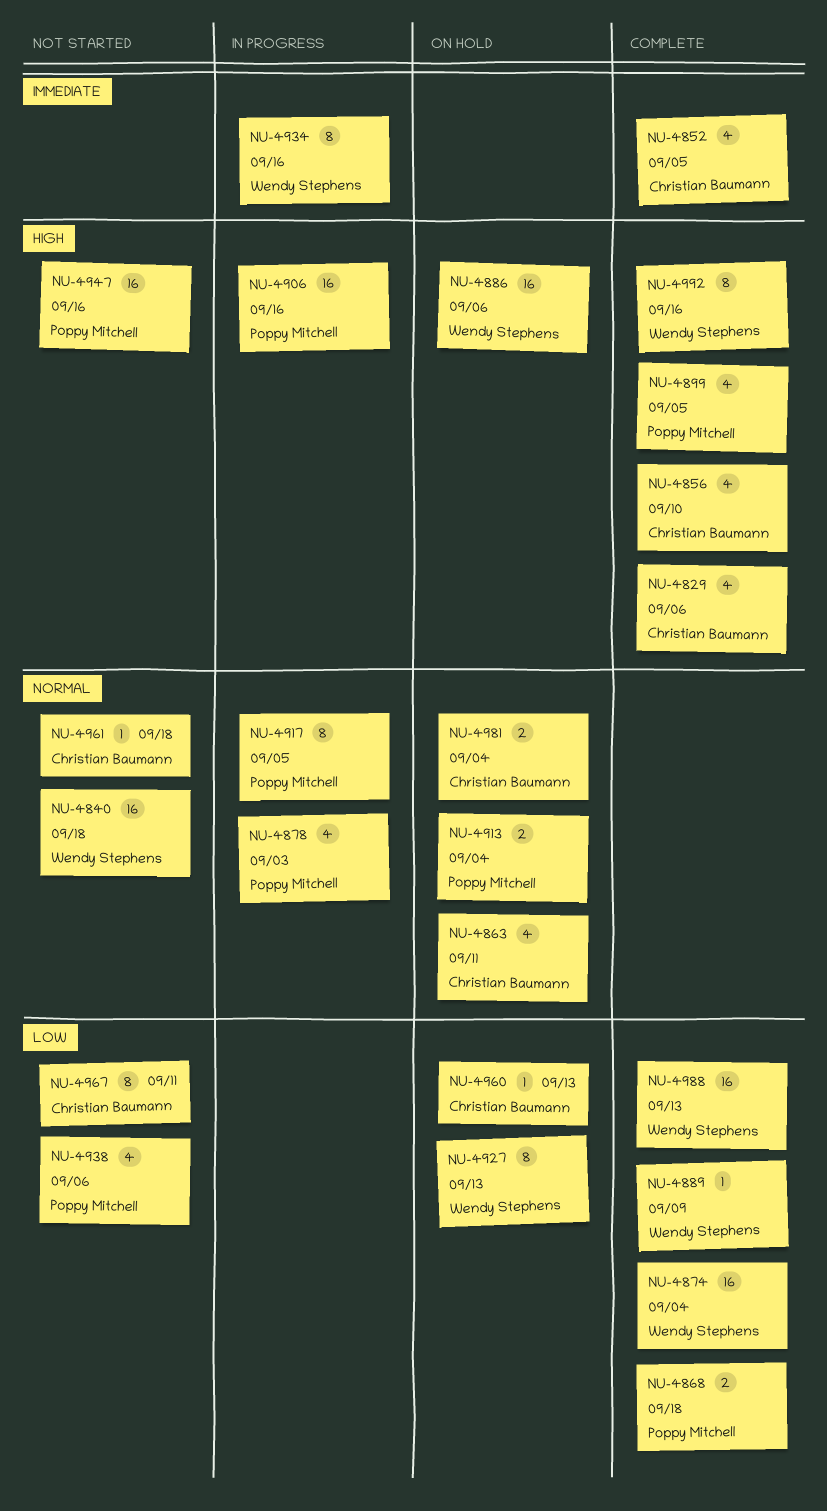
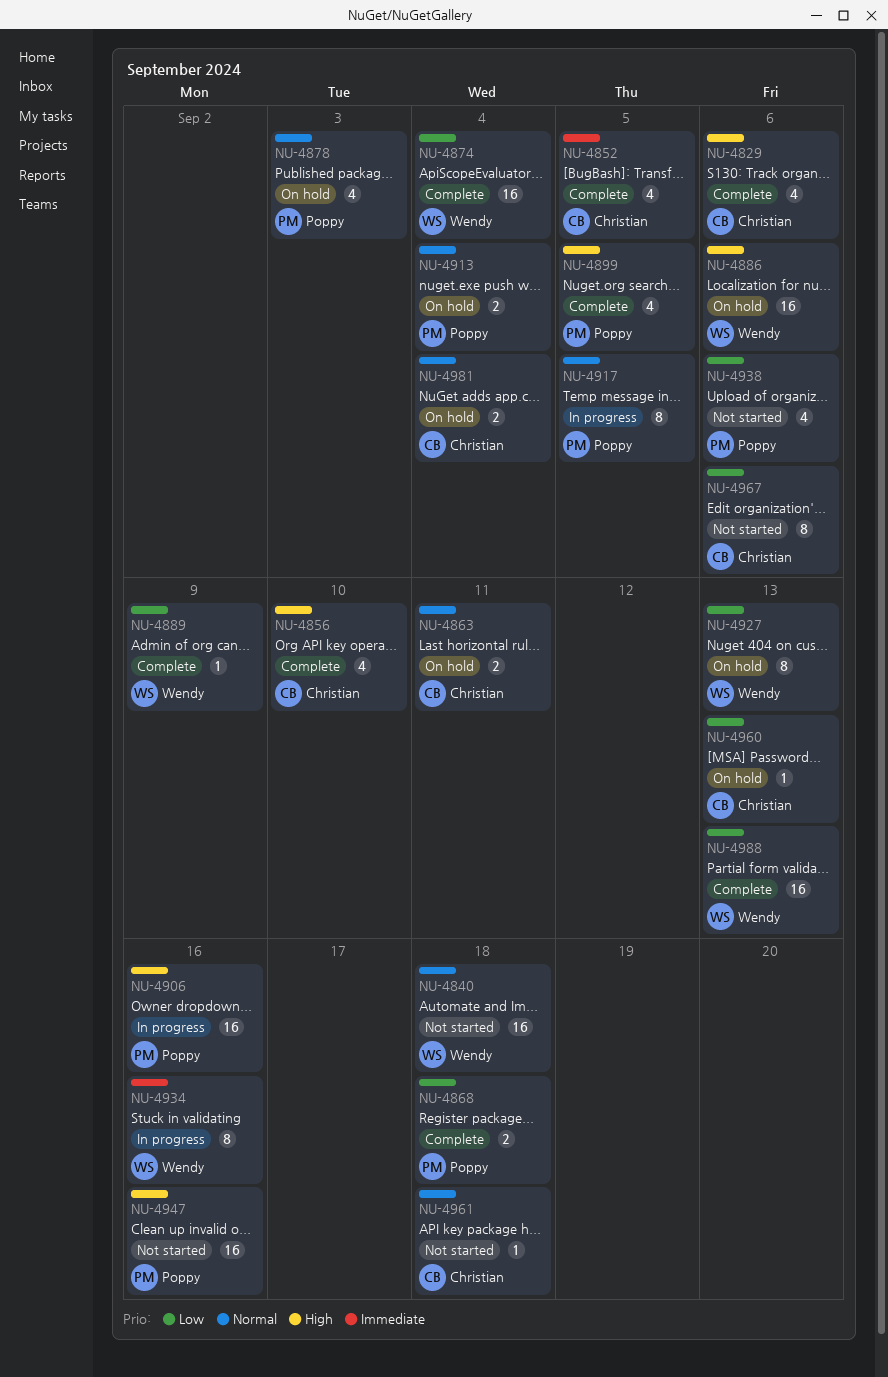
NU-4863, estimate: 4 -> 2
NU-4878, status: In progress -> On hold
NU-4967, due: Sep 11 -> Sep 6
NU-4992: present -> none

